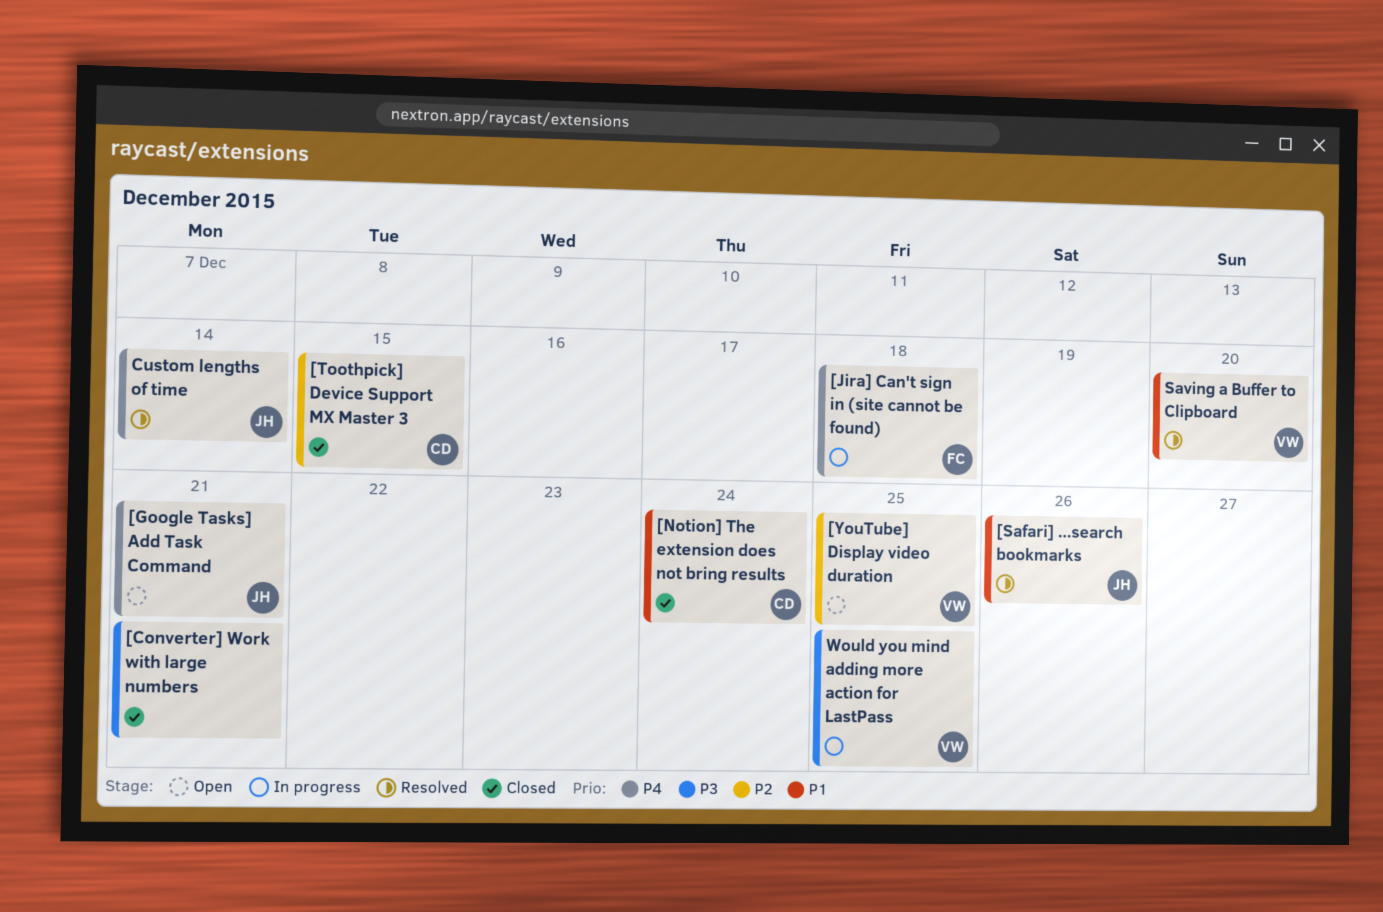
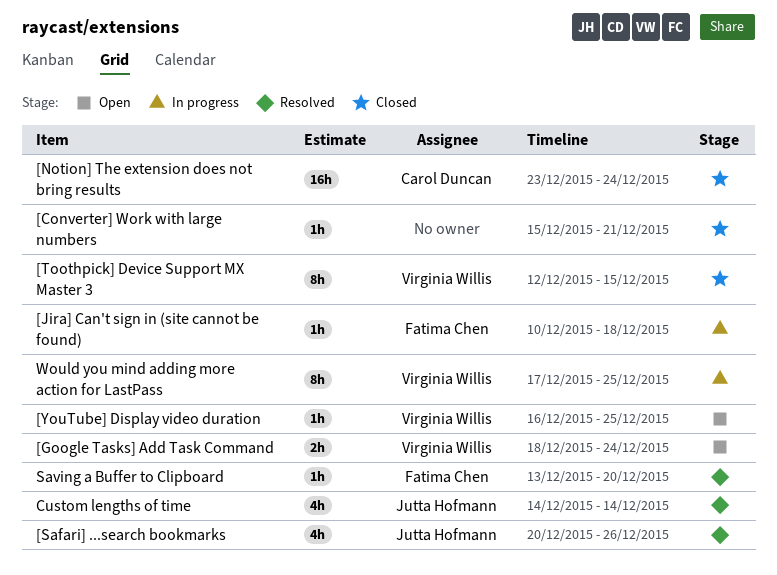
[Google Tasks] Add Task Command, owner: Jutta Hofmann -> Virginia Willis
[Google Tasks] Add Task Command, due: Dec 21 -> Dec 24
[Toothpick] Device Support MX Master 3, owner: Carol Duncan -> Virginia Willis
Saving a Buffer to Clipboard, owner: Virginia Willis -> Fatima Chen

